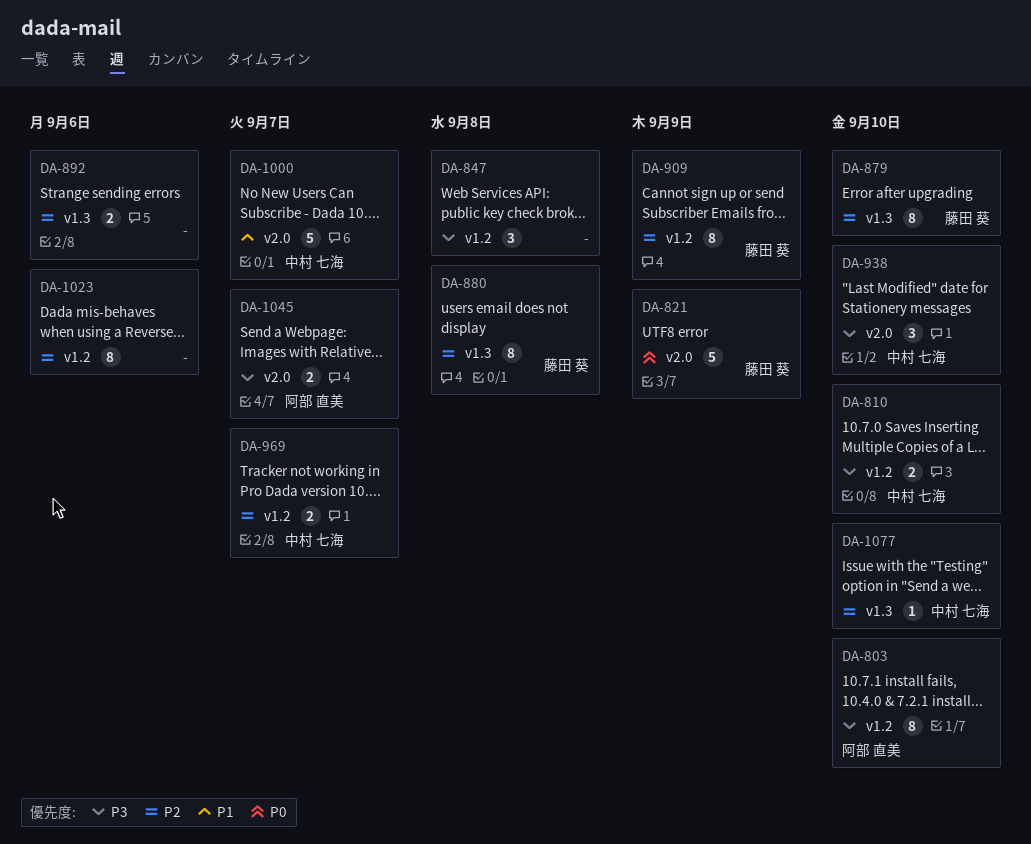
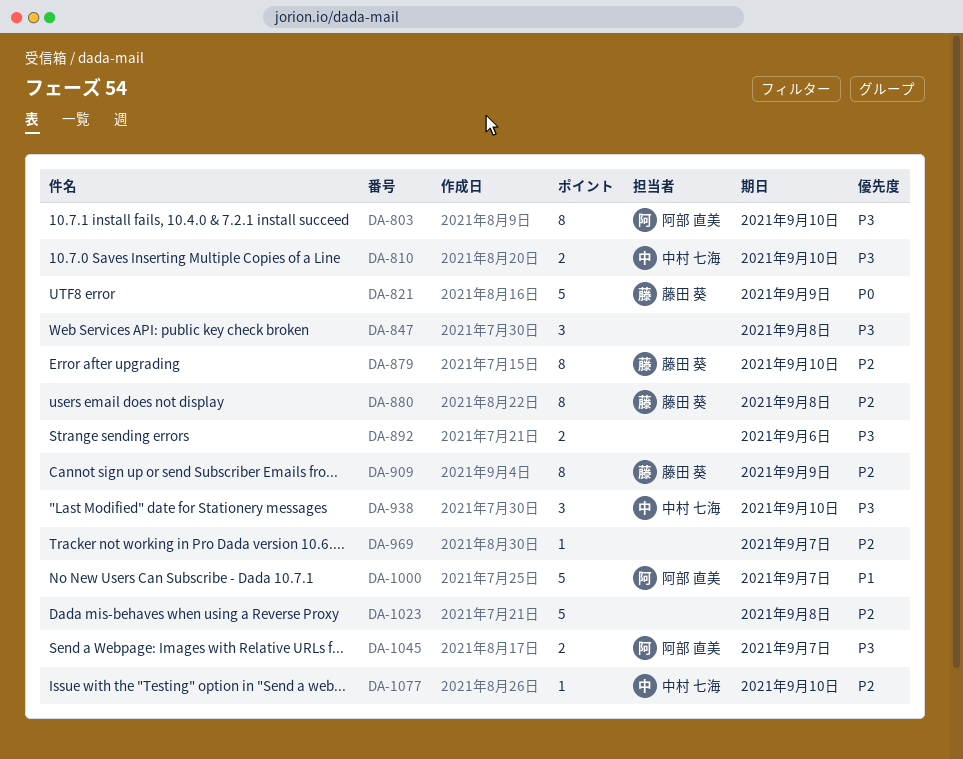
DA-892, priority: P2 -> P3
DA-969, owner: 中村 七海 -> none
DA-969, estimate: 2 -> 1
DA-1000, owner: 中村 七海 -> 阿部 直美
DA-1023, estimate: 8 -> 5
DA-1023, due: Sep 6 -> Sep 8

